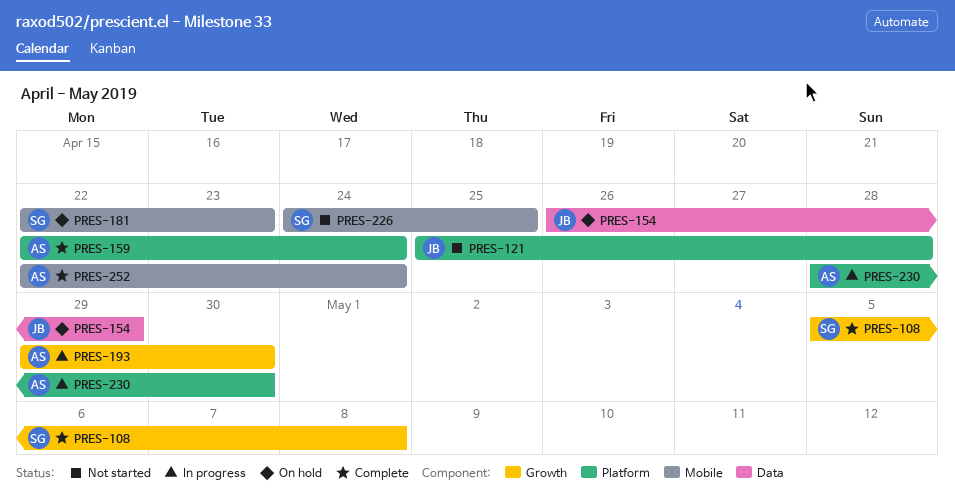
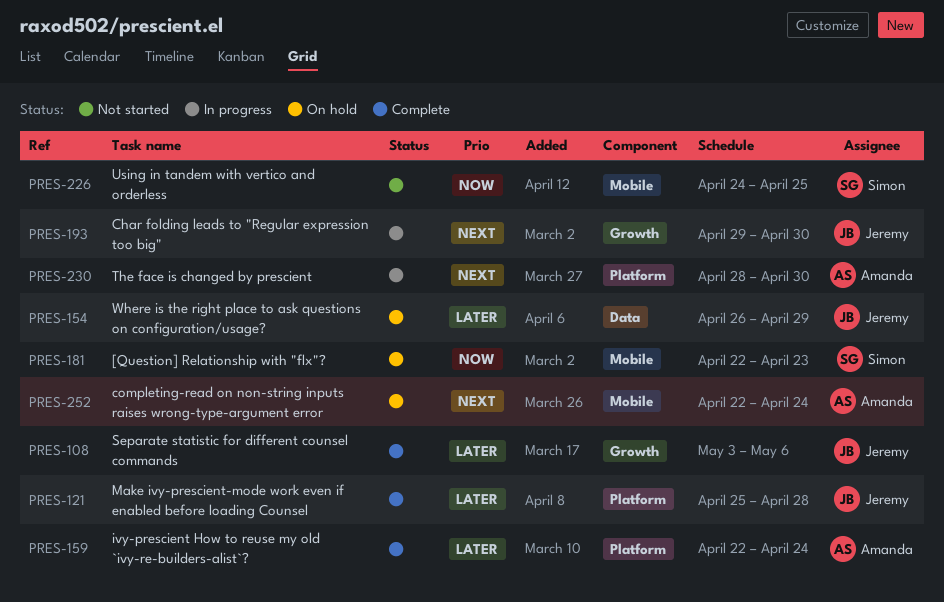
PRES-108, owner: Simon -> Jeremy
PRES-108, start: May 5 -> May 3
PRES-108, due: May 8 -> May 6
PRES-121, status: Not started -> Complete
PRES-193, owner: Amanda -> Jeremy
PRES-252, status: Complete -> On hold

